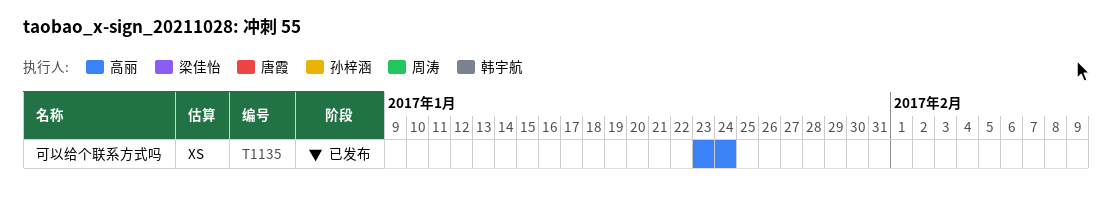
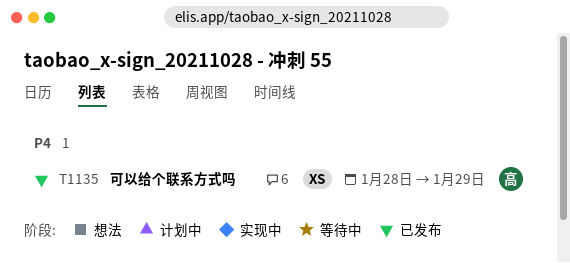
T1135, start: Jan 23 -> Jan 28
T1135, due: Jan 24 -> Jan 29

